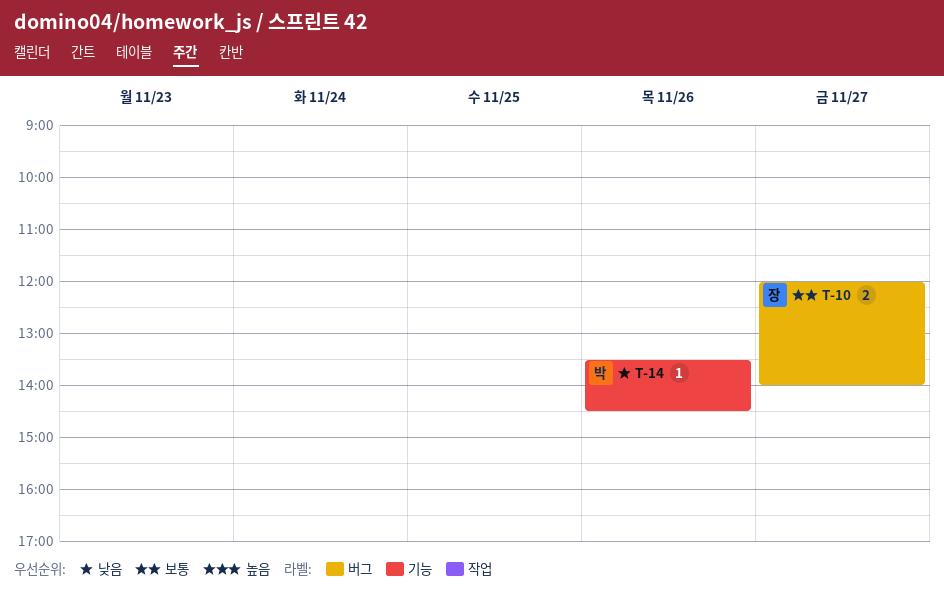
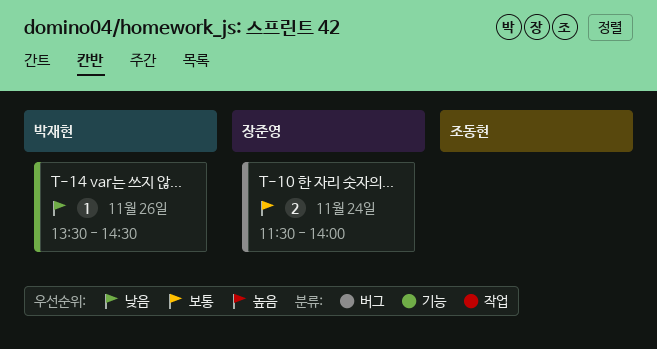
T-10, day: Nov 27 -> Nov 24
T-10, begins: 12:00 -> 11:30

